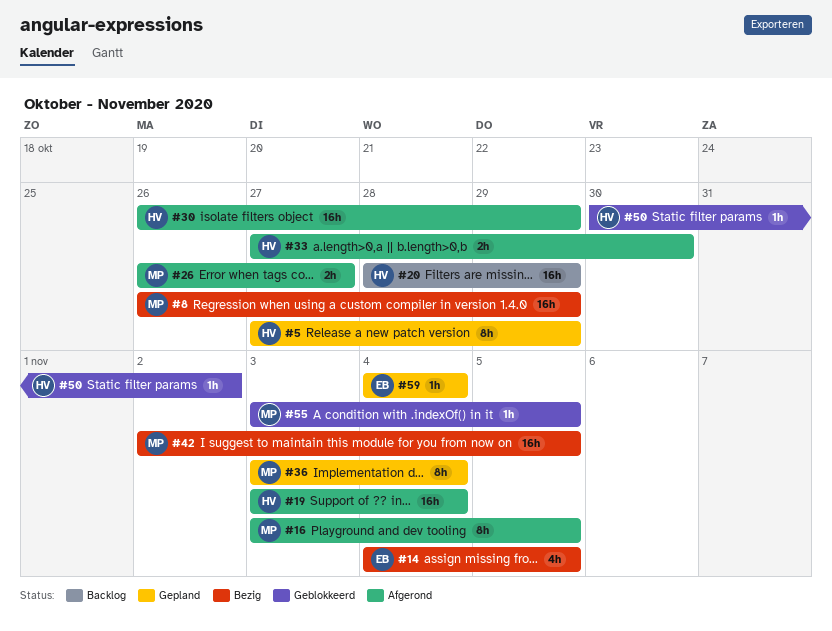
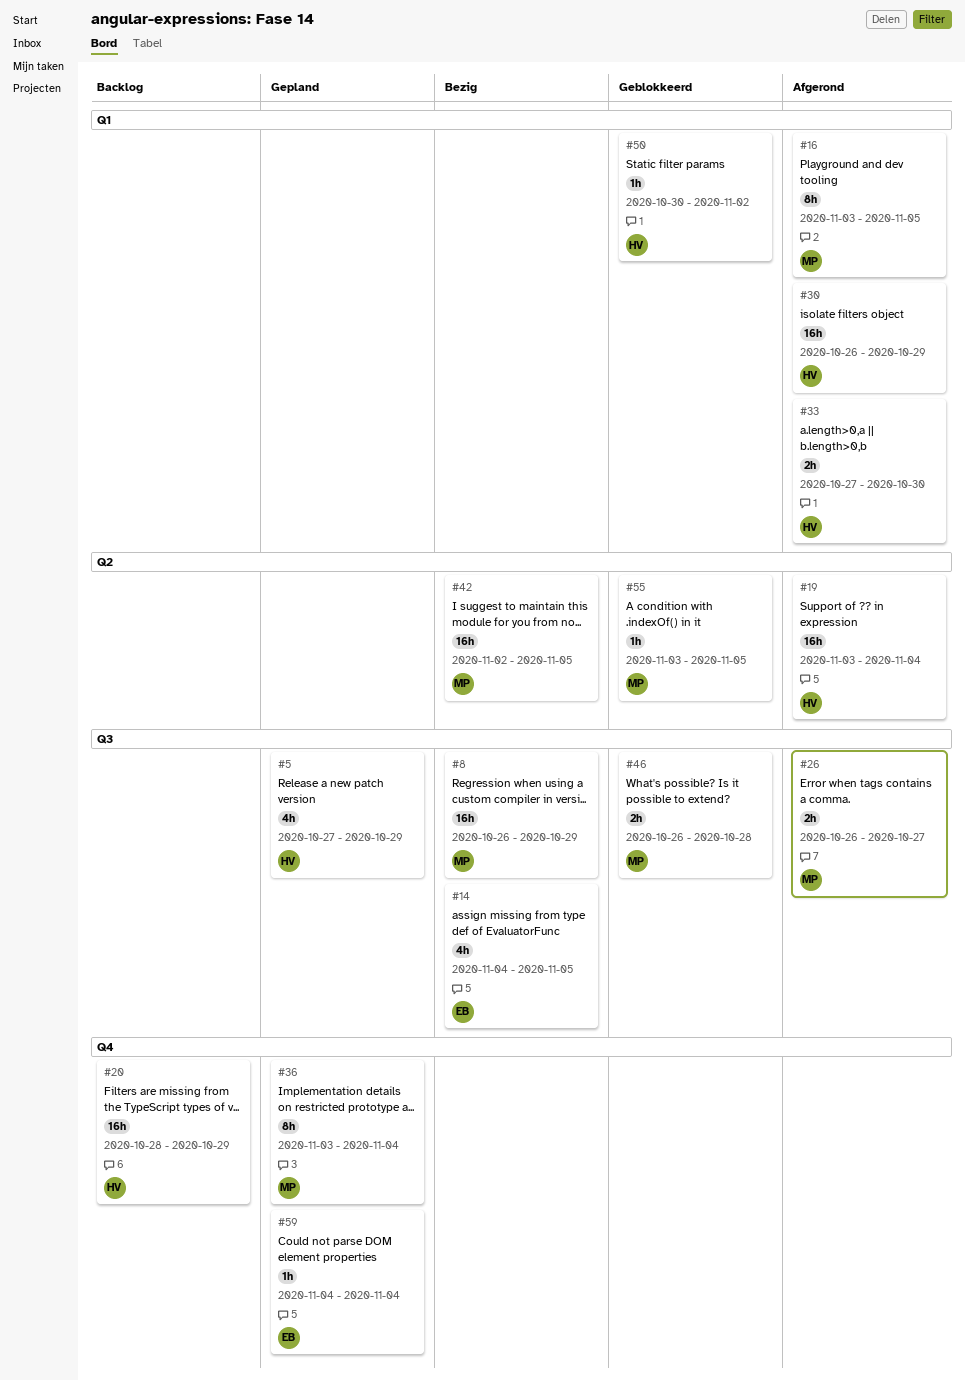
#5, estimate: 8h -> 4h
#46: none -> present

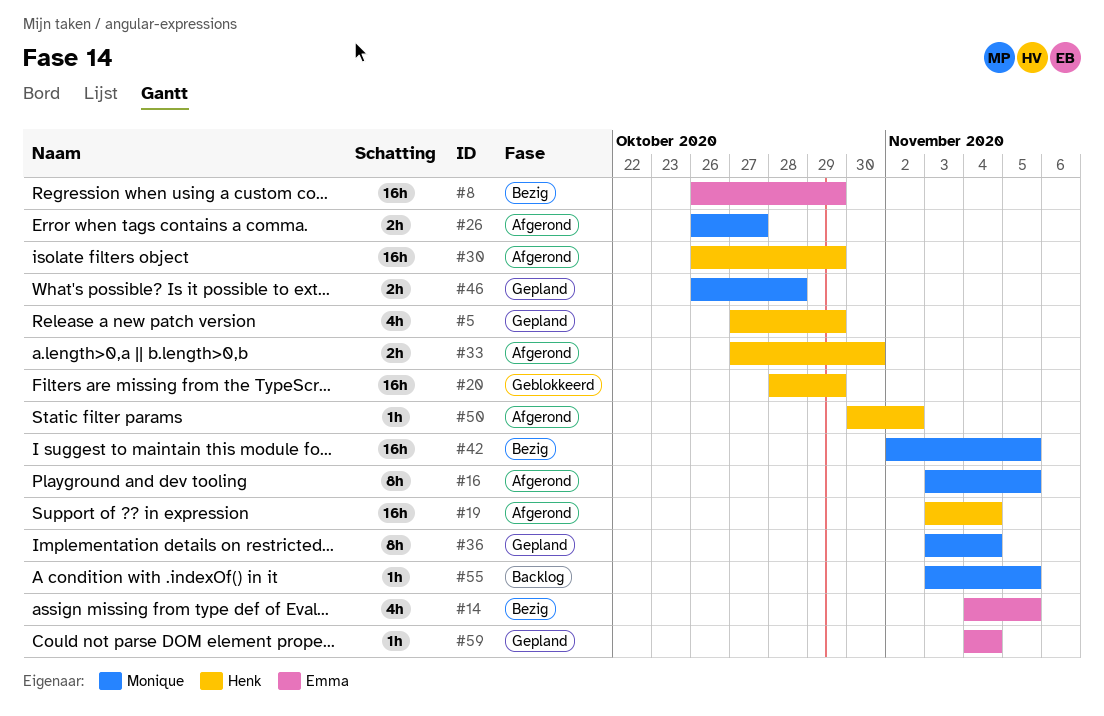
#8, owner: Monique -> Emma
#20, status: Backlog -> Geblokkeerd
#46, status: Geblokkeerd -> Gepland
#50, status: Geblokkeerd -> Afgerond
#55, status: Geblokkeerd -> Backlog

